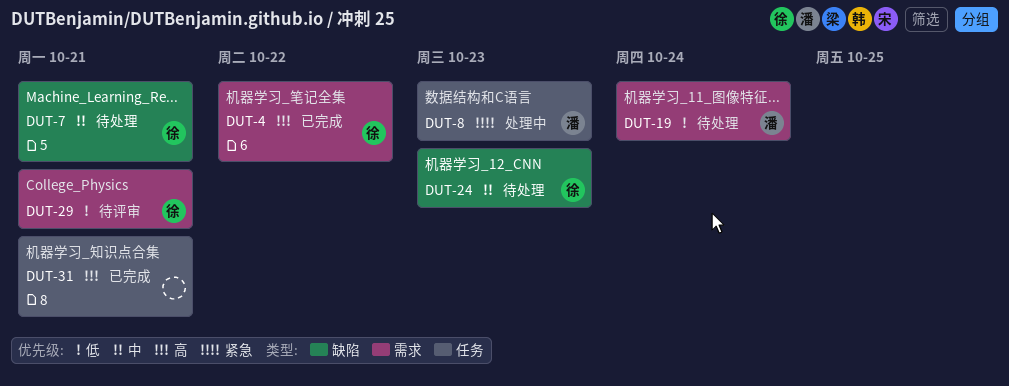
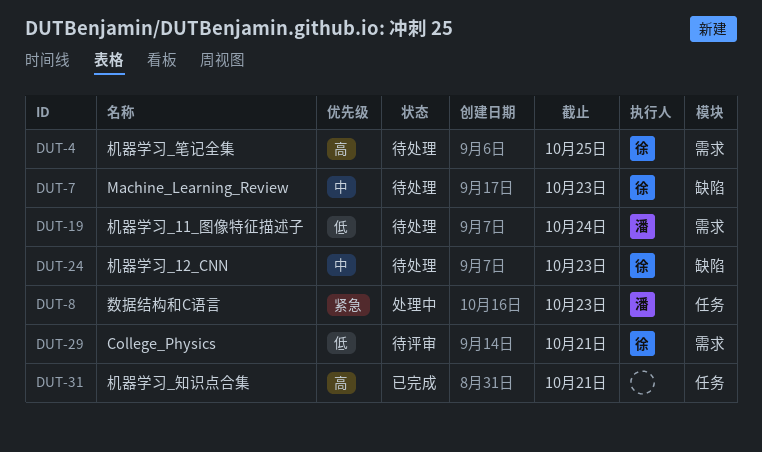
DUT-4, status: 已完成 -> 待处理
DUT-4, due: Oct 22 -> Oct 25
DUT-7, due: Oct 21 -> Oct 23

